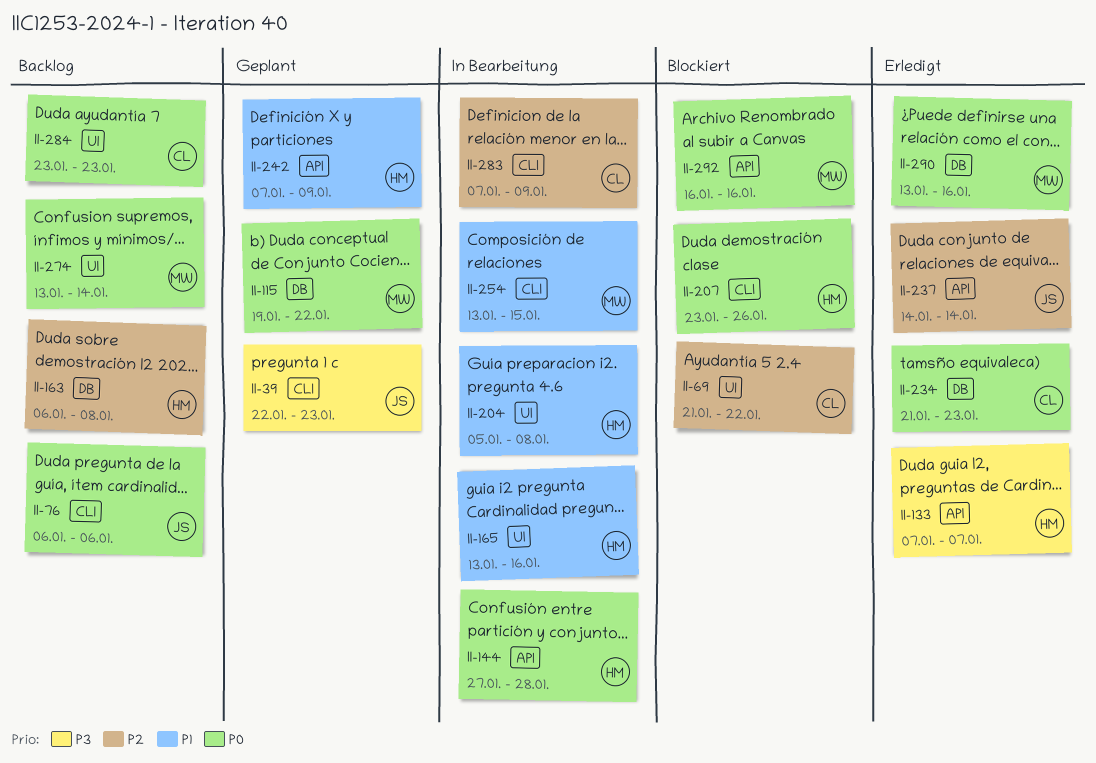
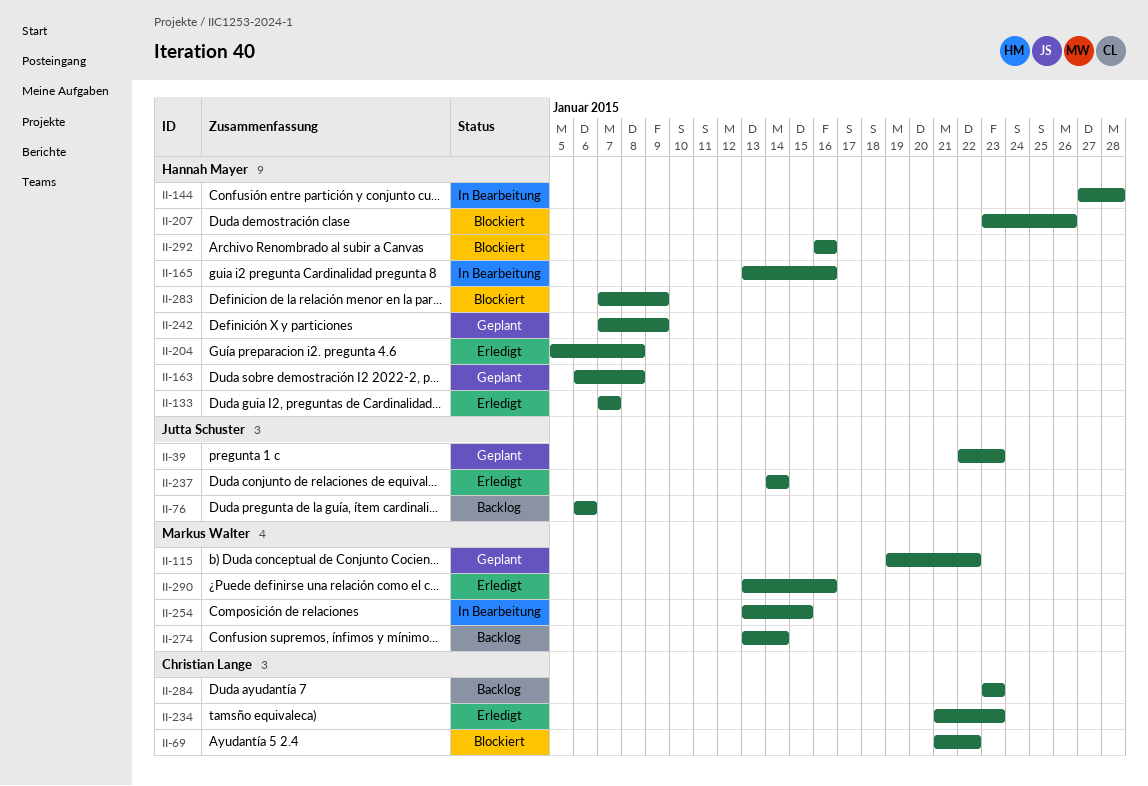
II-163, status: Backlog -> Geplant
II-204, status: In Bearbeitung -> Erledigt
II-283, status: In Bearbeitung -> Blockiert
II-283, owner: Christian Lange -> Hannah Mayer
II-292, owner: Markus Walter -> Hannah Mayer

